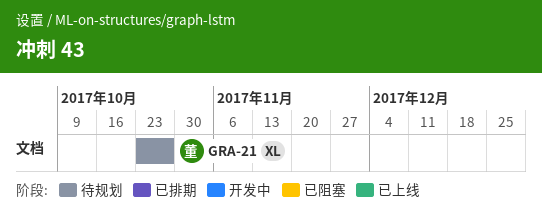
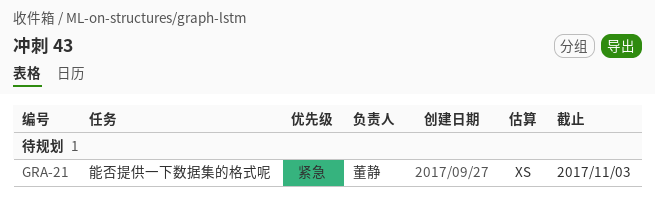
GRA-21, estimate: XL -> XS
GRA-21, due: Oct 27 -> Nov 3

